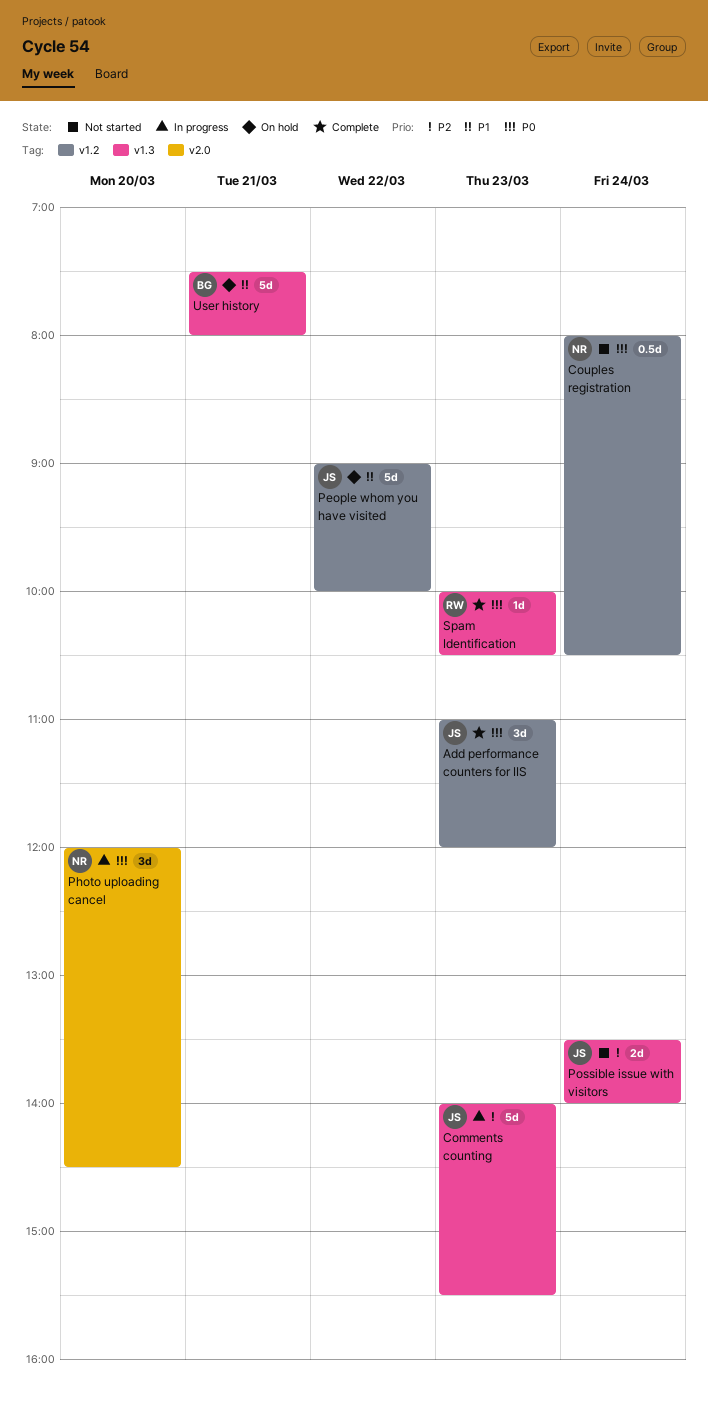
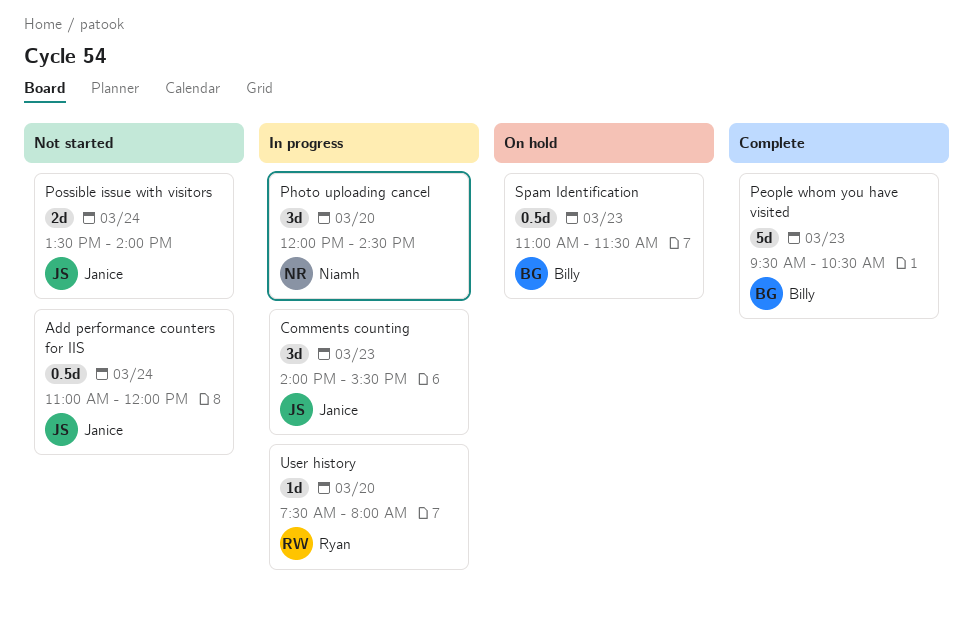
Add performance counters for IIS, status: Complete -> Not started
Add performance counters for IIS, estimate: 3d -> 0.5d
Add performance counters for IIS, day: Mar 23 -> Mar 24
Comments counting, estimate: 5d -> 3d
Couples registration: present -> none
People whom you have visited, status: On hold -> Complete
People whom you have visited, owner: Janice -> Billy
People whom you have visited, day: Mar 22 -> Mar 23
People whom you have visited, begins: 09:00 -> 09:30
People whom you have visited, ends: 10:00 -> 10:30
Spam Identification, status: Complete -> On hold
Spam Identification, owner: Ryan -> Billy
Spam Identification, estimate: 1d -> 0.5d
Spam Identification, begins: 10:00 -> 11:00
Spam Identification, ends: 10:30 -> 11:30
User history, status: On hold -> In progress
User history, owner: Billy -> Ryan
User history, estimate: 5d -> 1d
User history, day: Mar 21 -> Mar 20

